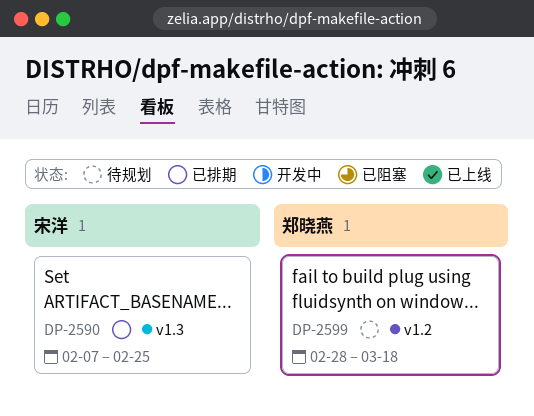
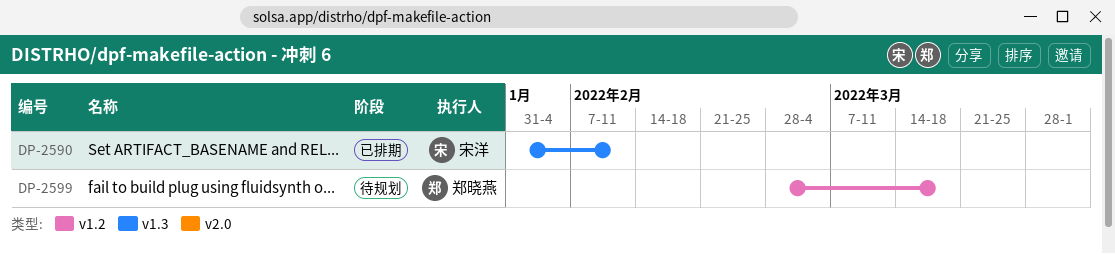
DP-2590, start: Feb 7 -> Jan 31
DP-2590, due: Feb 25 -> Feb 11

